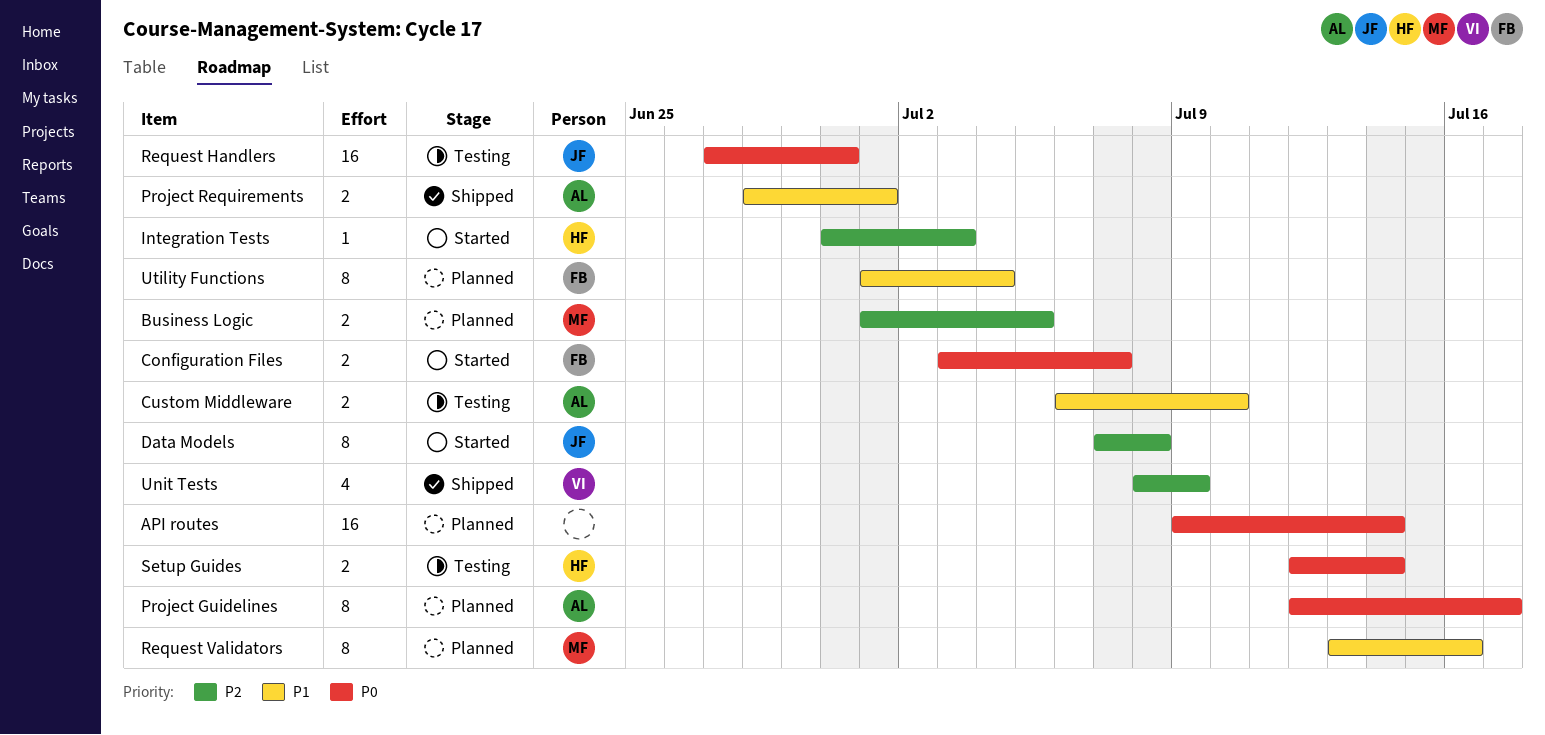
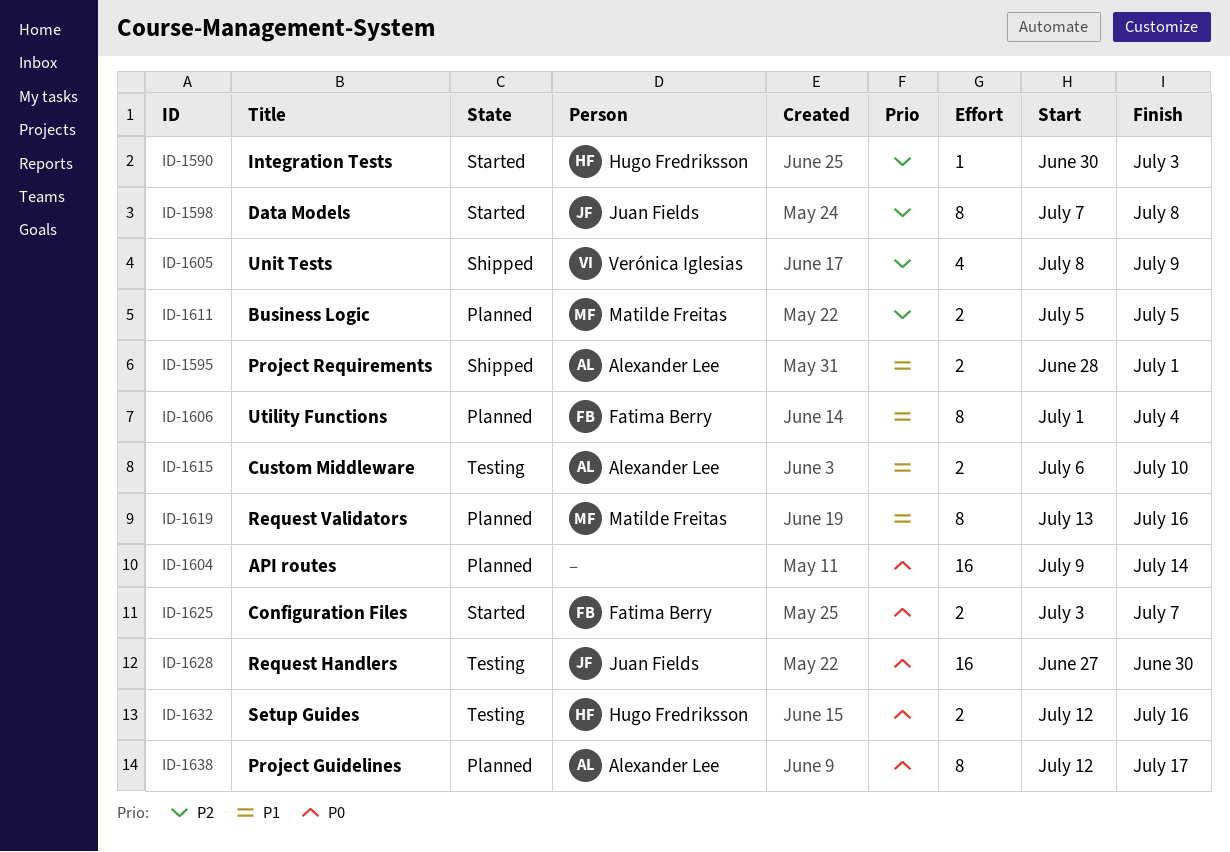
Business Logic, start: Jul 1 -> Jul 5
Setup Guides, due: Jul 14 -> Jul 16

